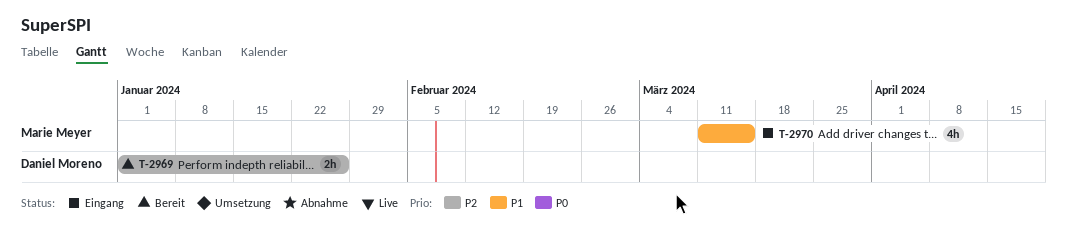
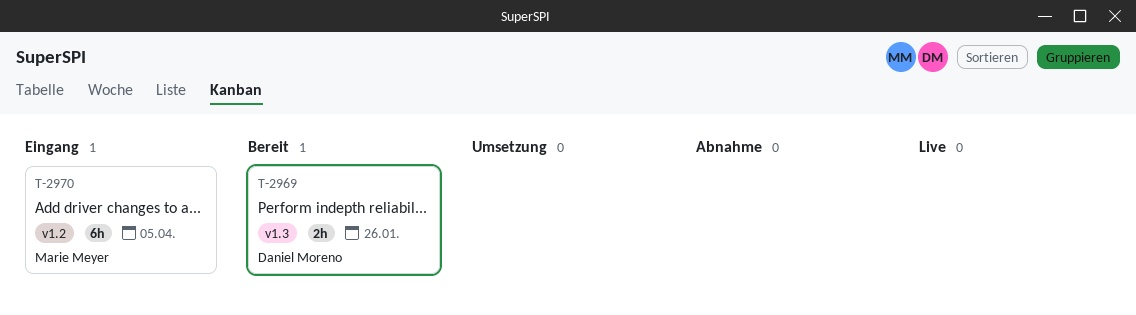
T-2970, estimate: 4h -> 6h
T-2970, due: Mar 15 -> Apr 5

